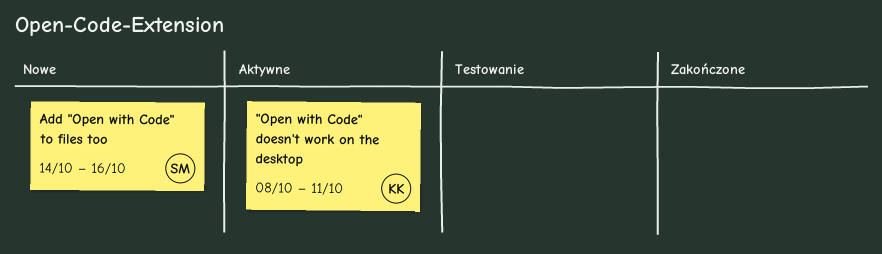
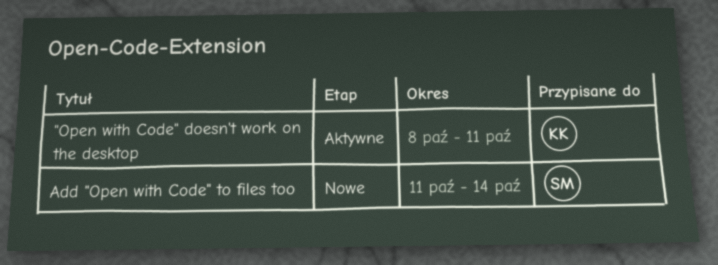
Add "Open with Code" to files too, start: Oct 14 -> Oct 11
Add "Open with Code" to files too, due: Oct 16 -> Oct 14

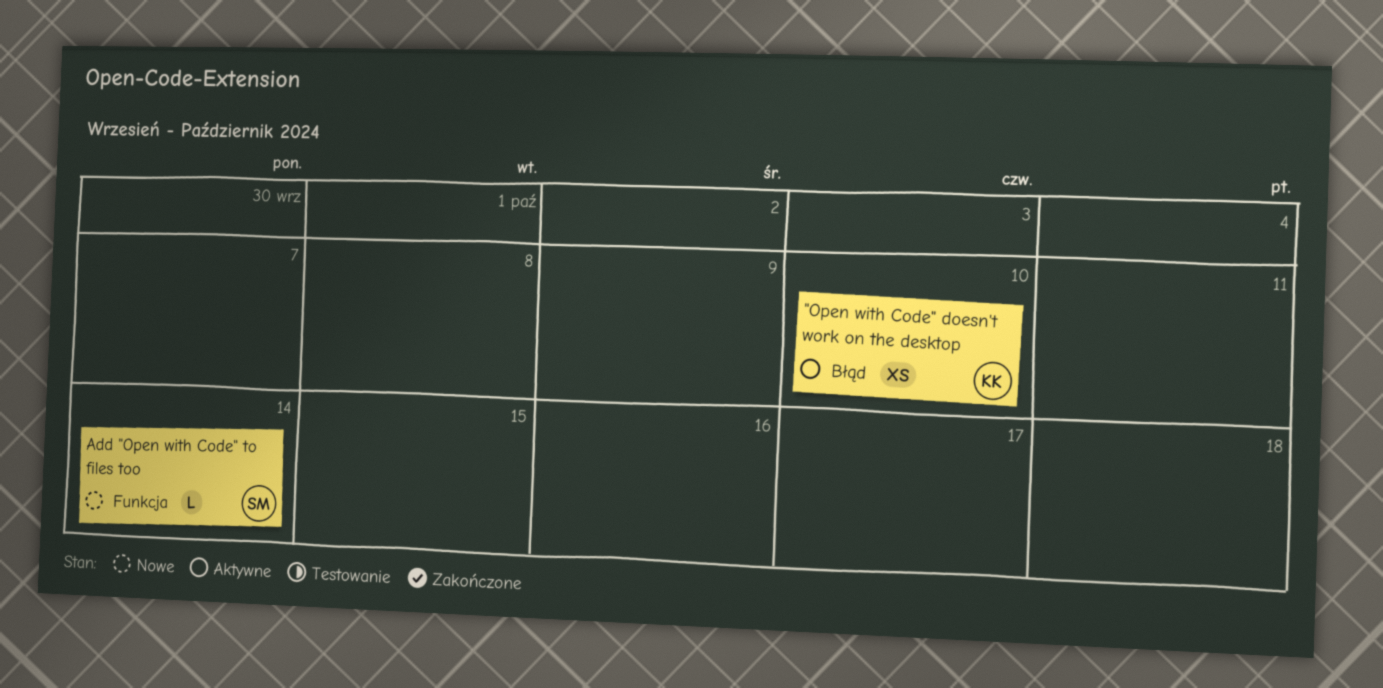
"Open with Code" doesn't work on the desktop, due: Oct 11 -> Oct 10

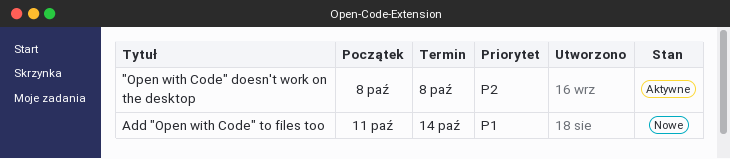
"Open with Code" doesn't work on the desktop, due: Oct 10 -> Oct 8

